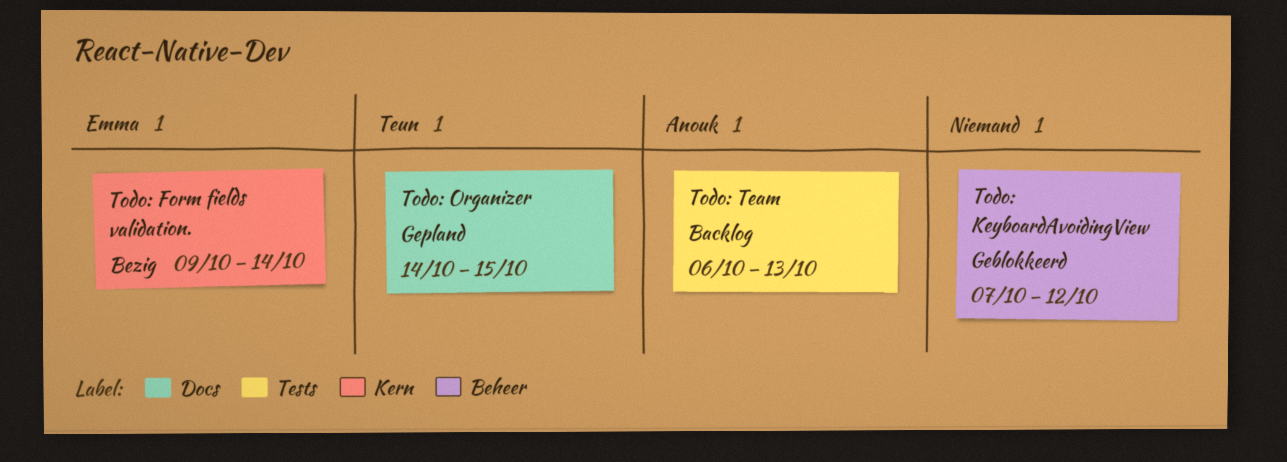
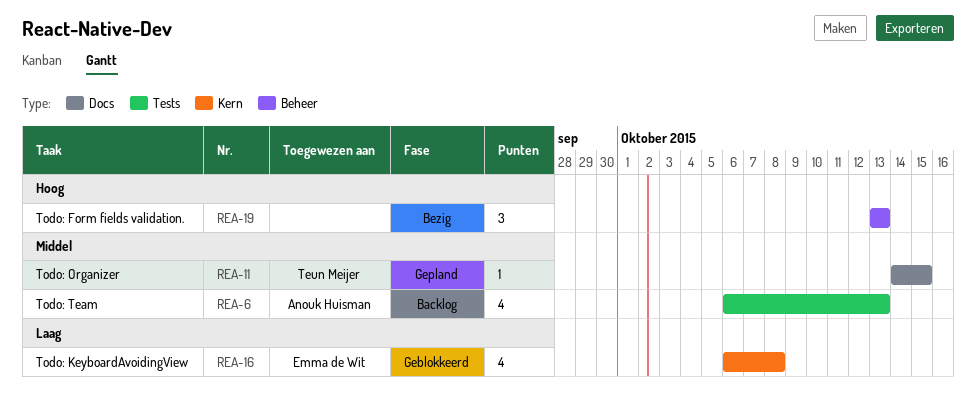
Todo: Form fields validation., owner: Emma de Wit -> none
Todo: Form fields validation., label: Kern -> Beheer
Todo: Form fields validation., start: Oct 9 -> Oct 13
Todo: Form fields validation., due: Oct 14 -> Oct 13
Todo: KeyboardAvoidingView, owner: none -> Emma de Wit
Todo: KeyboardAvoidingView, label: Beheer -> Kern
Todo: KeyboardAvoidingView, start: Oct 7 -> Oct 6
Todo: KeyboardAvoidingView, due: Oct 12 -> Oct 8

